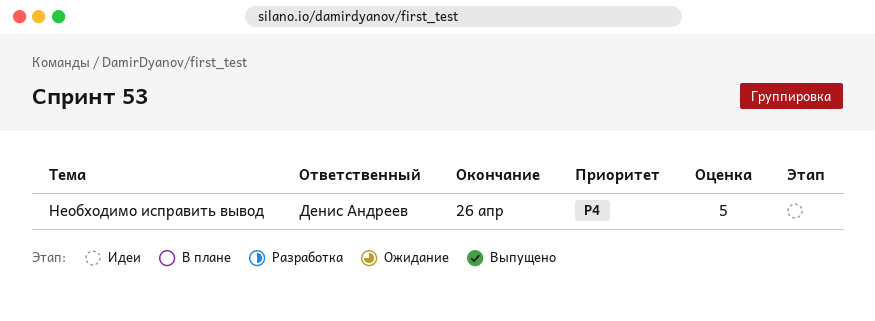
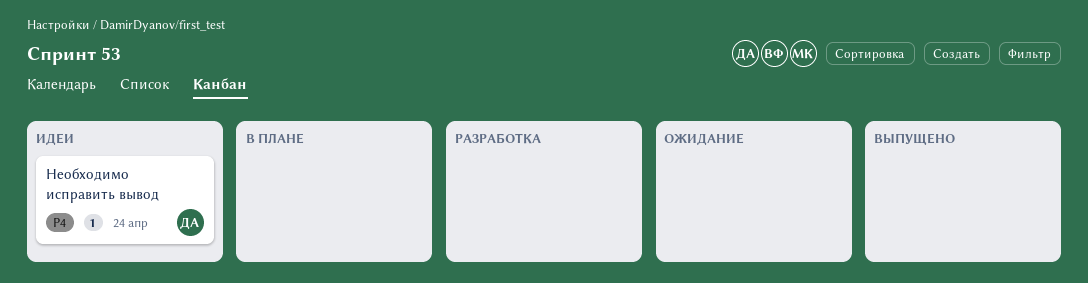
Необходимо исправить вывод, estimate: 5 -> 1
Необходимо исправить вывод, due: Apr 26 -> Apr 24

